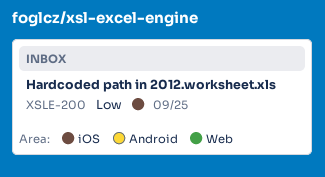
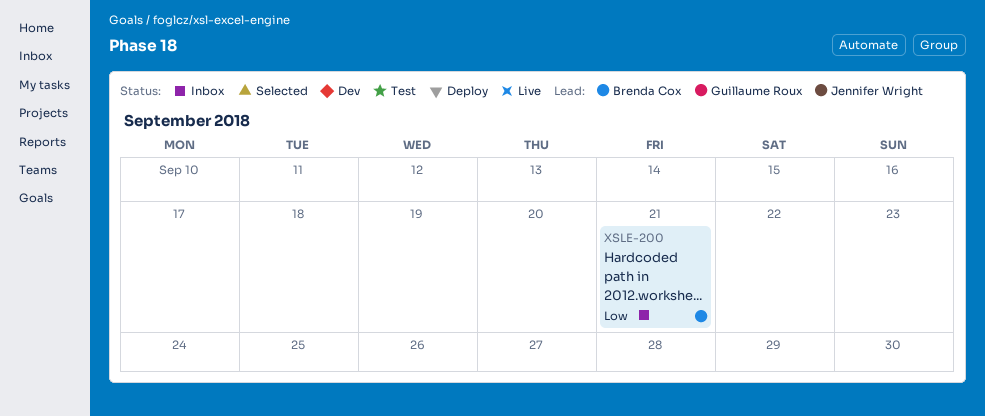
XSLE-200, due: Sep 25 -> Sep 21

